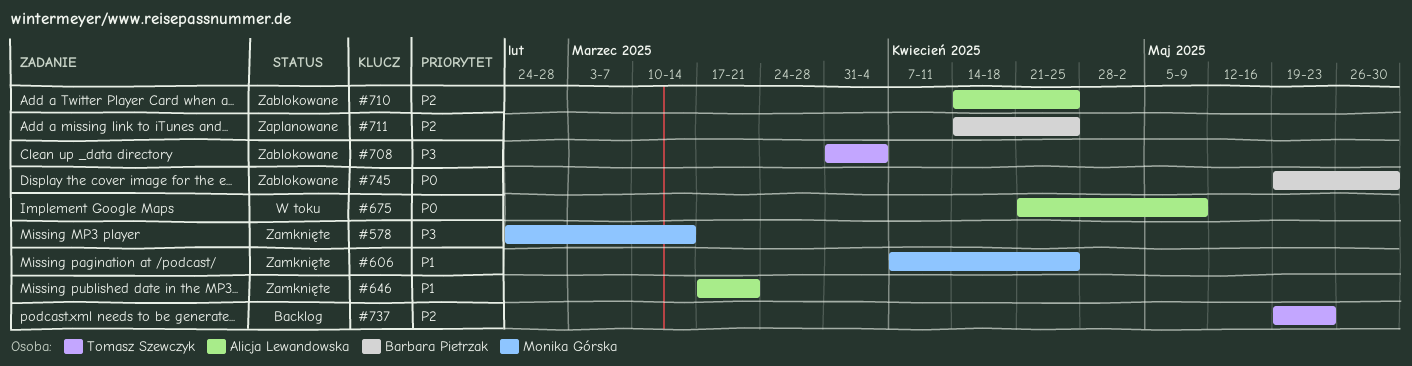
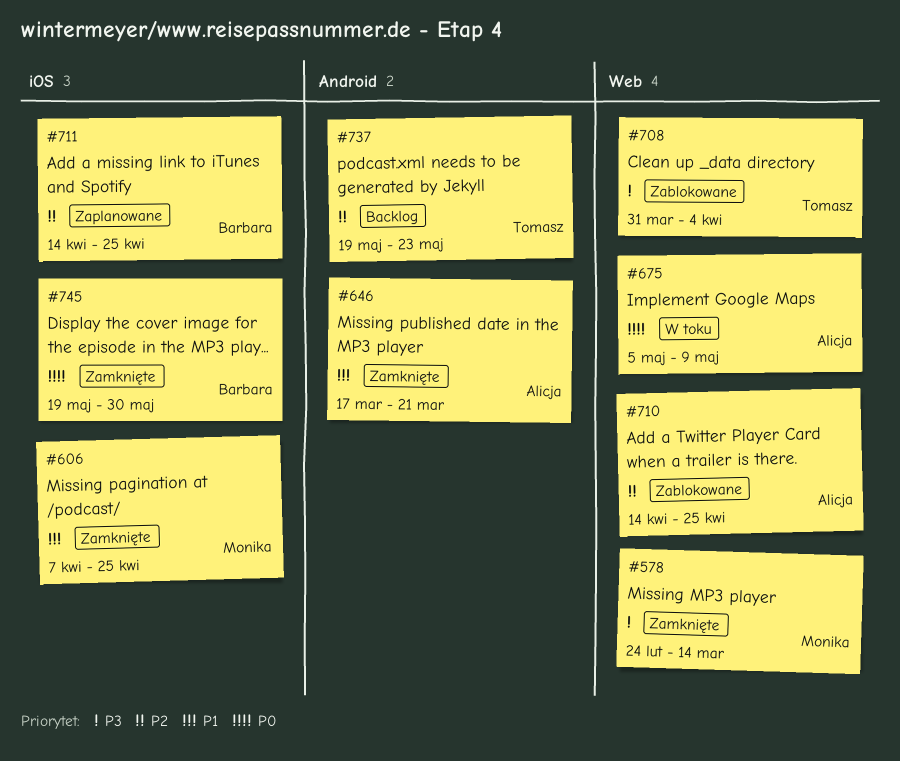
#675, start: Apr 21 -> May 5
#745, status: Zablokowane -> Zamknięte

